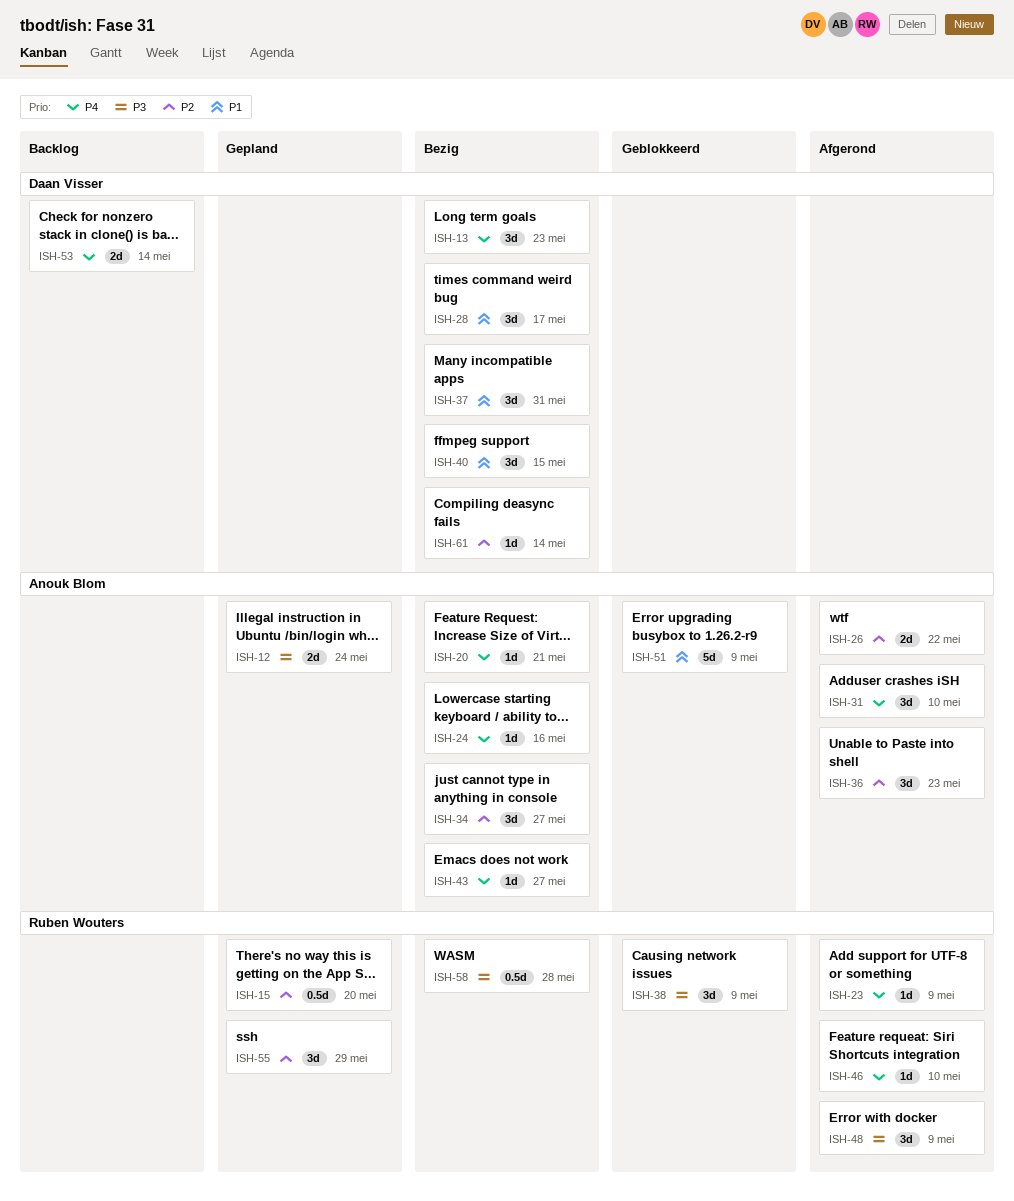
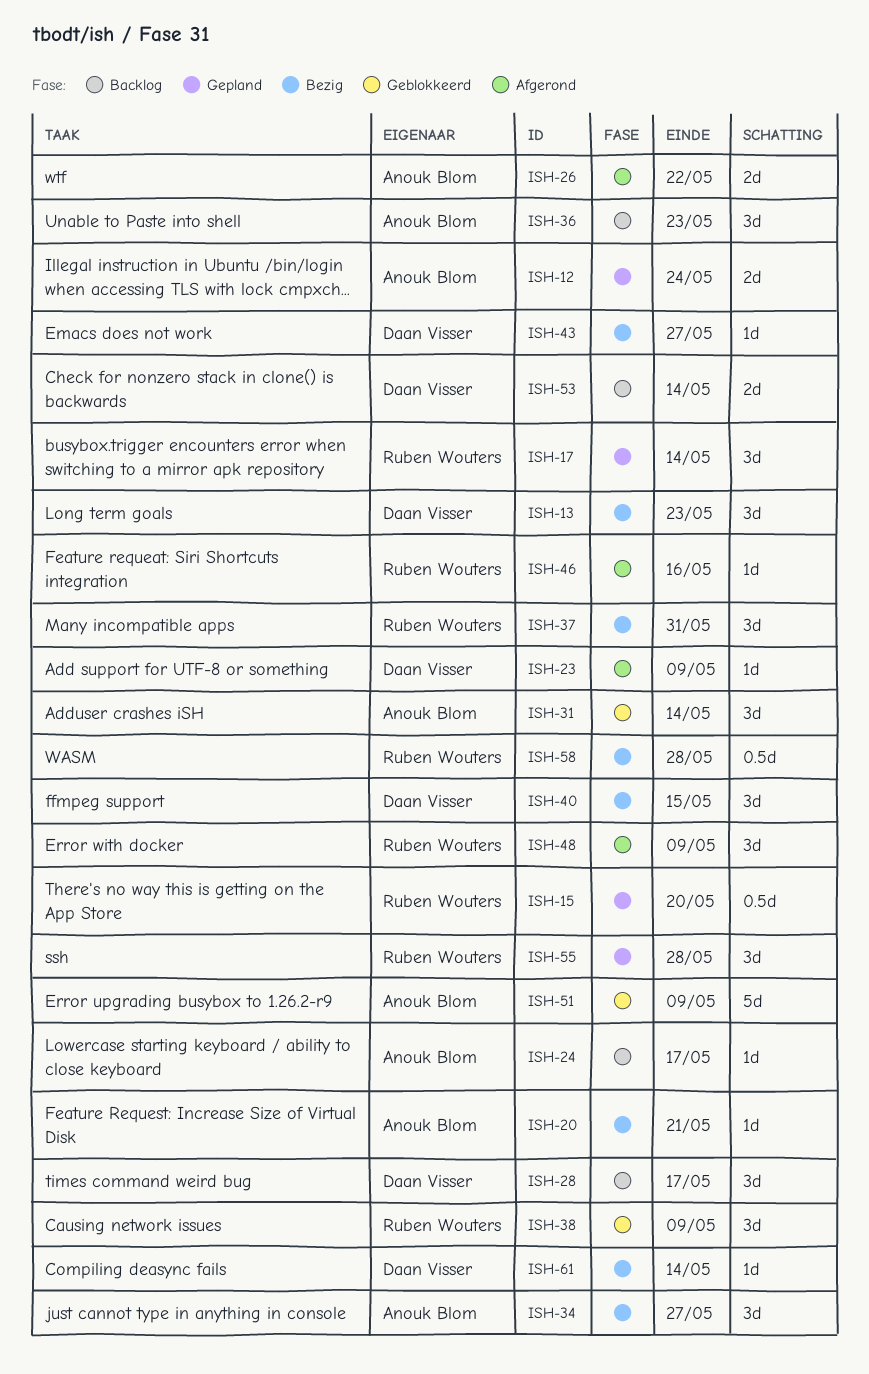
ISH-17: none -> present
ISH-23, owner: Ruben Wouters -> Daan Visser
ISH-24, status: Bezig -> Backlog
ISH-24, due: May 16 -> May 17
ISH-28, status: Bezig -> Backlog
ISH-31, status: Afgerond -> Geblokkeerd
ISH-31, due: May 10 -> May 14
ISH-36, status: Afgerond -> Backlog
ISH-37, owner: Daan Visser -> Ruben Wouters
ISH-43, owner: Anouk Blom -> Daan Visser
ISH-46, due: May 10 -> May 16
ISH-55, due: May 29 -> May 28

